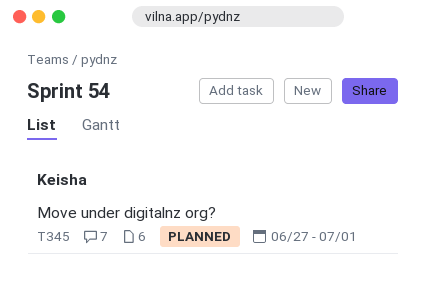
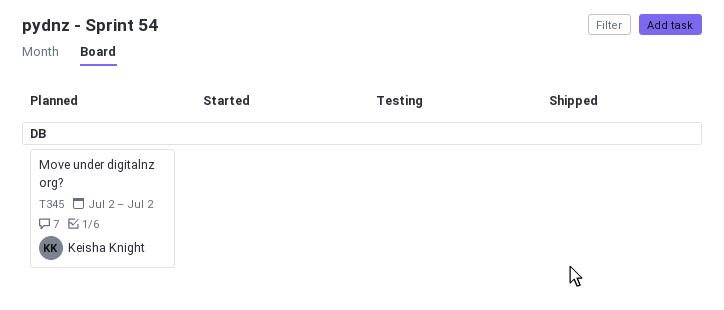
T345, start: Jun 27 -> Jul 2
T345, due: Jul 1 -> Jul 2

